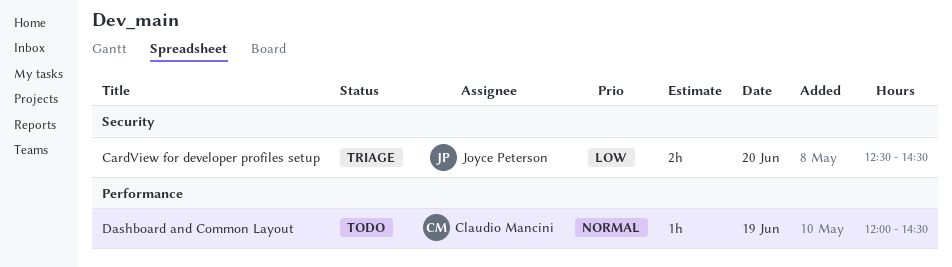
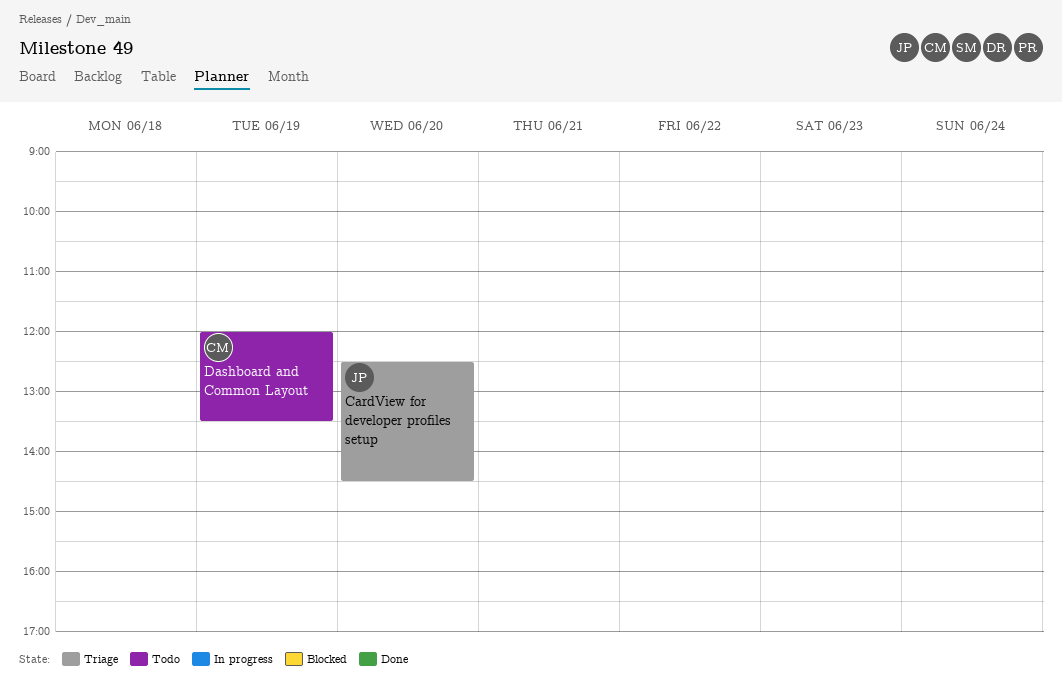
Dashboard and Common Layout, ends: 14:30 -> 13:30

